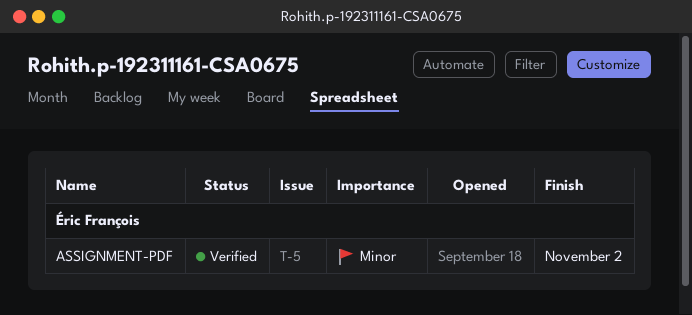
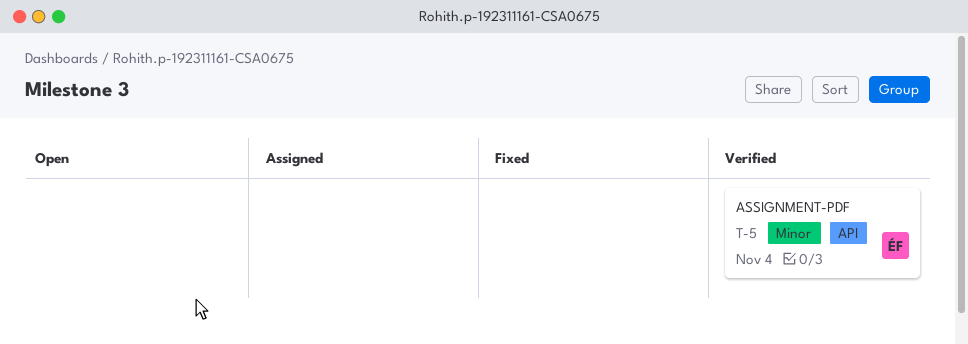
T-5, due: Nov 2 -> Nov 4

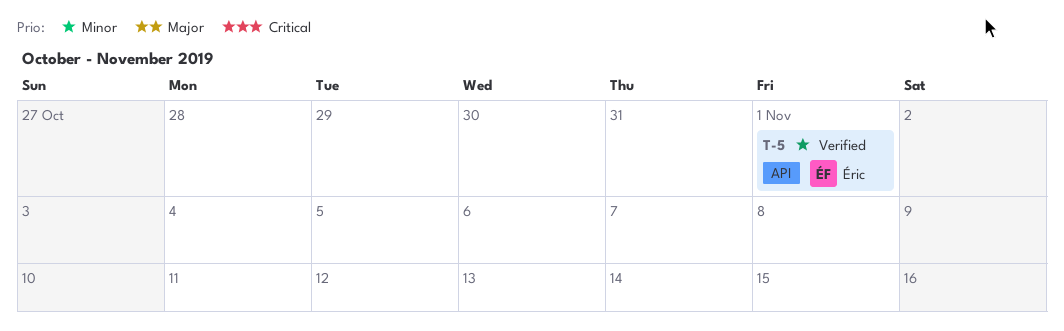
T-5, due: Nov 4 -> Nov 1

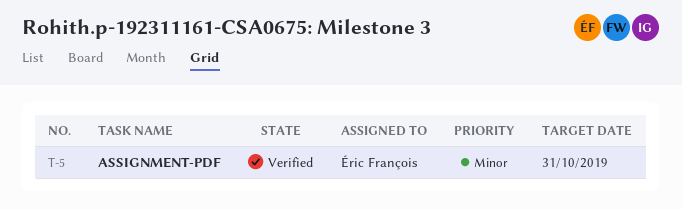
T-5, due: Nov 1 -> Oct 31

